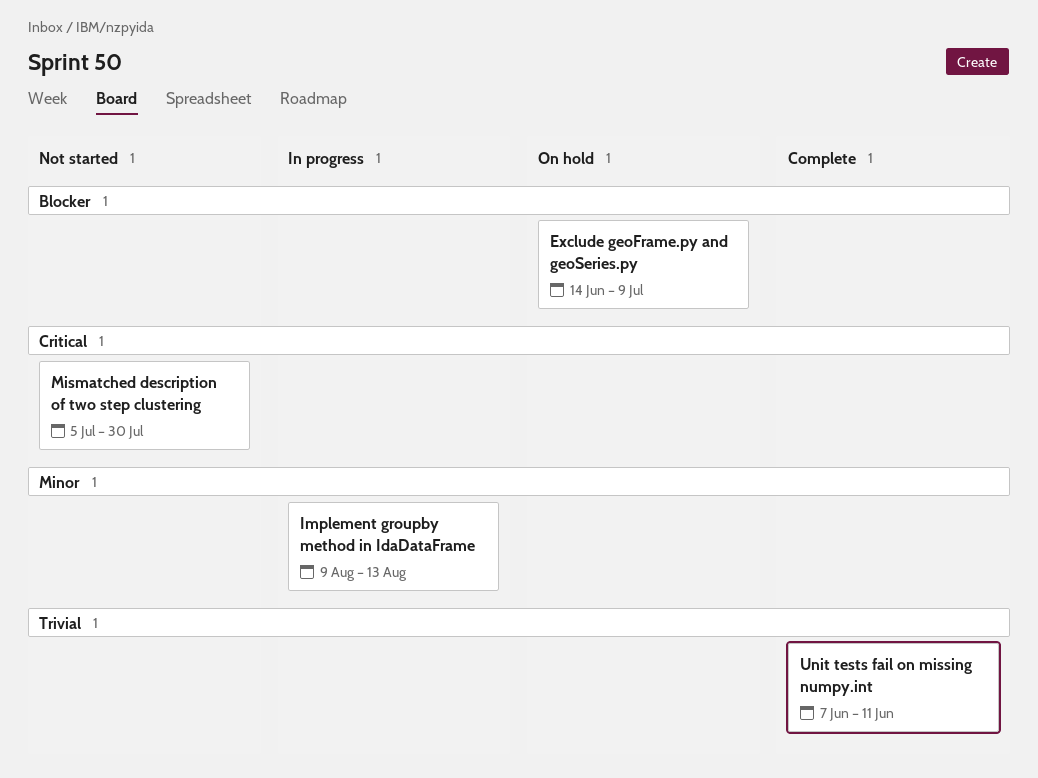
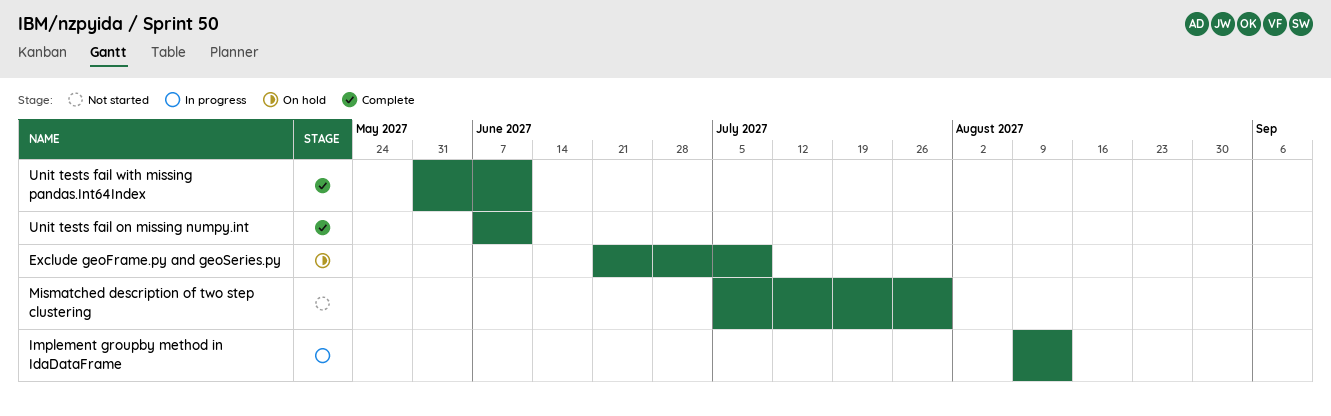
Exclude geoFrame.py and geoSeries.py, start: Jun 14 -> Jun 21
Unit tests fail with missing pandas.Int64Index: none -> present

